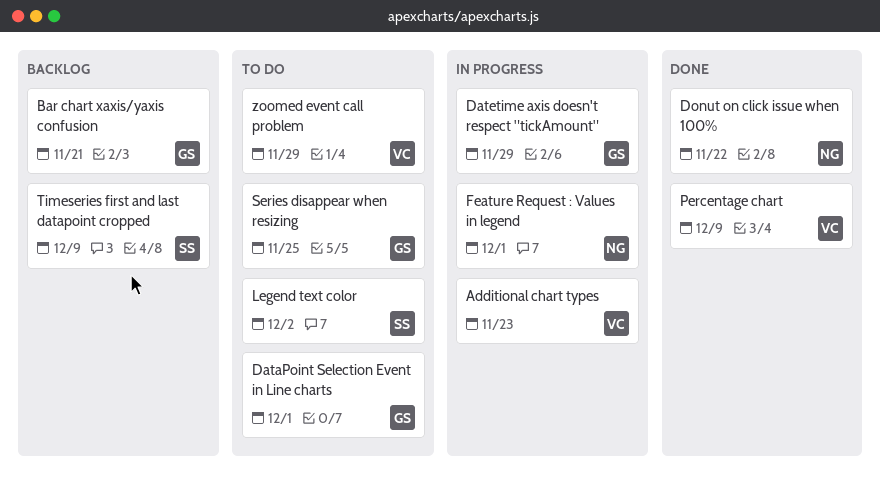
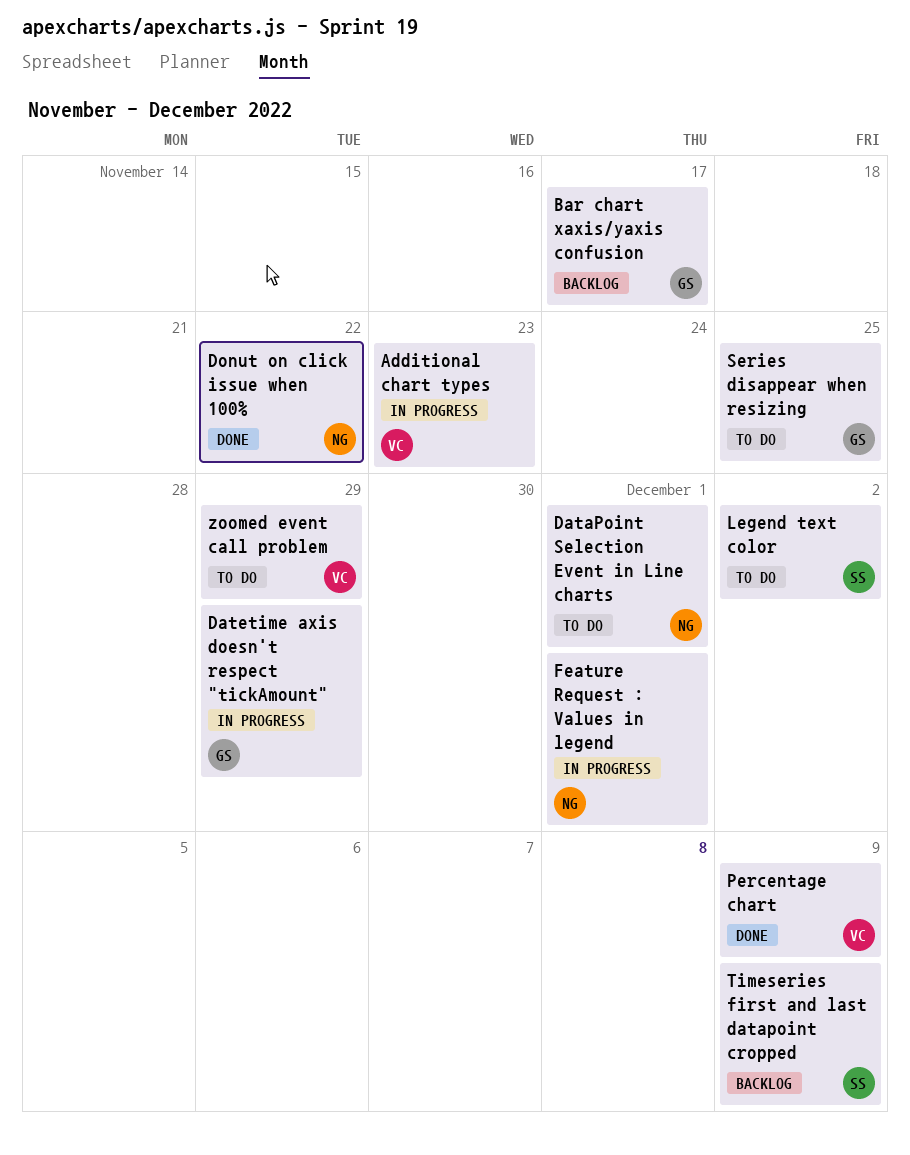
Bar chart xaxis/yaxis confusion, due: Nov 21 -> Nov 17
DataPoint Selection Event in Line charts, owner: GS -> NG

